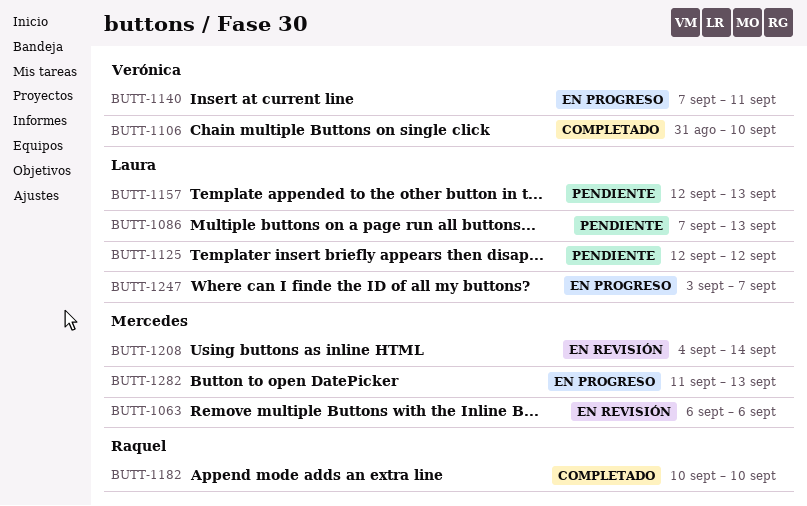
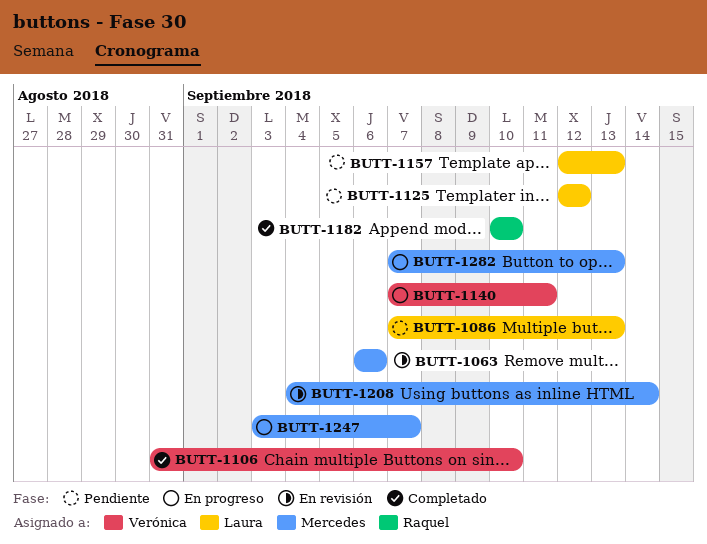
BUTT-1247, owner: Laura -> Mercedes
BUTT-1282, start: Sep 11 -> Sep 7

